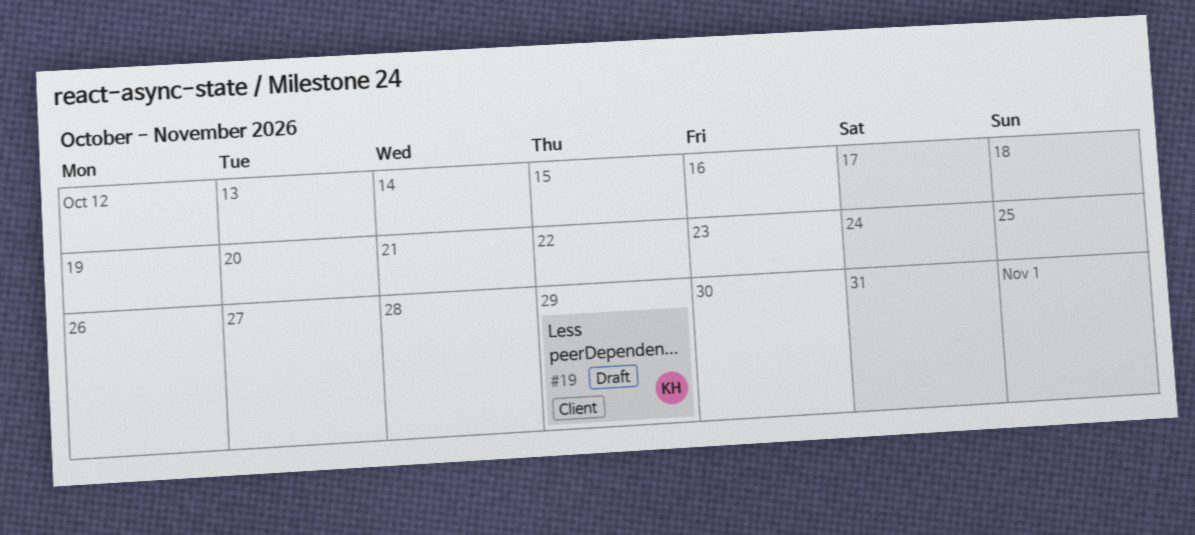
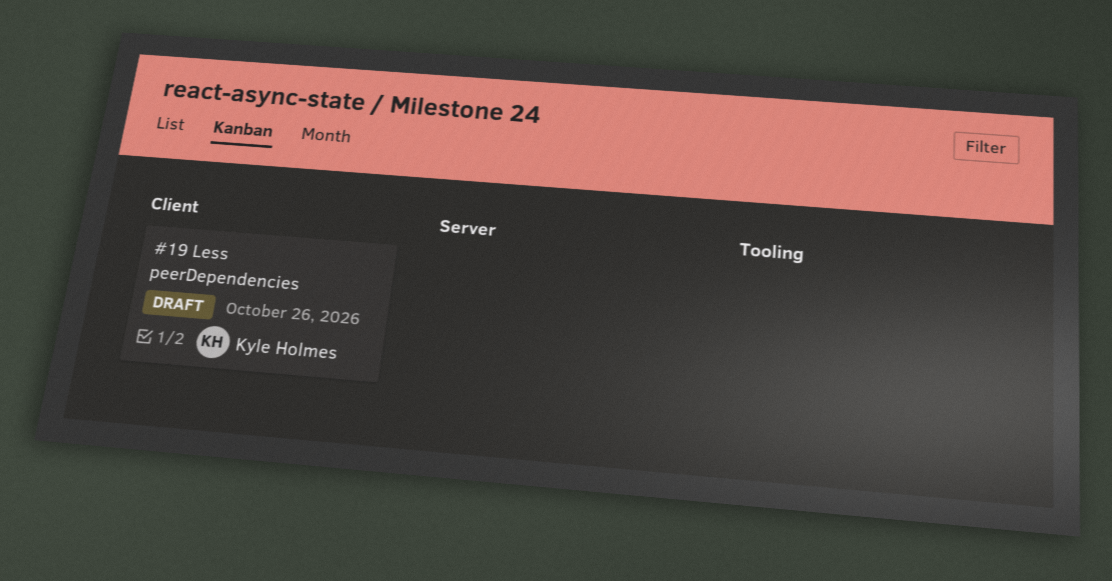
#19, due: Oct 29 -> Oct 26

